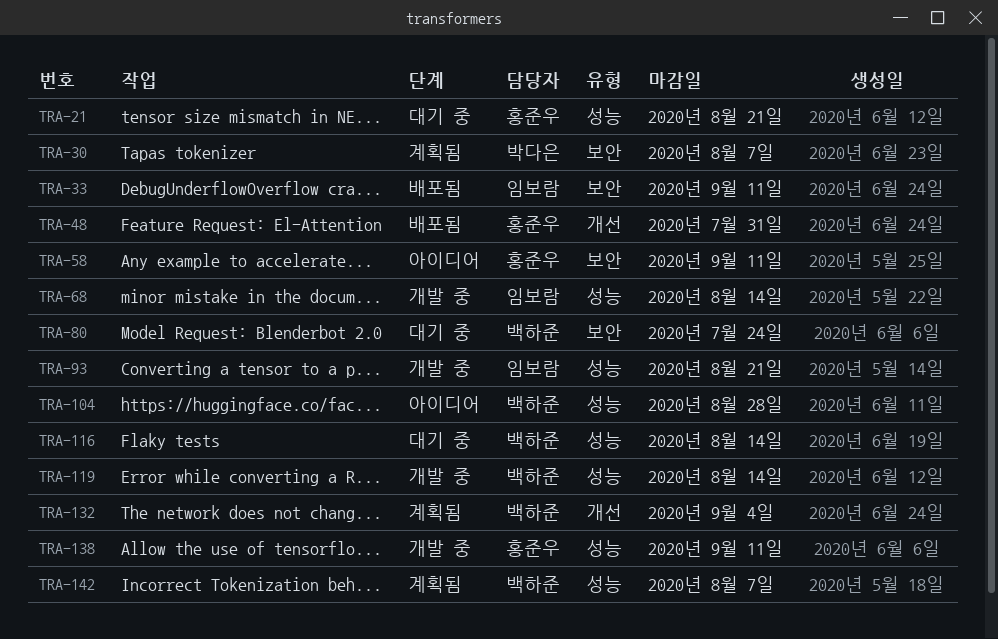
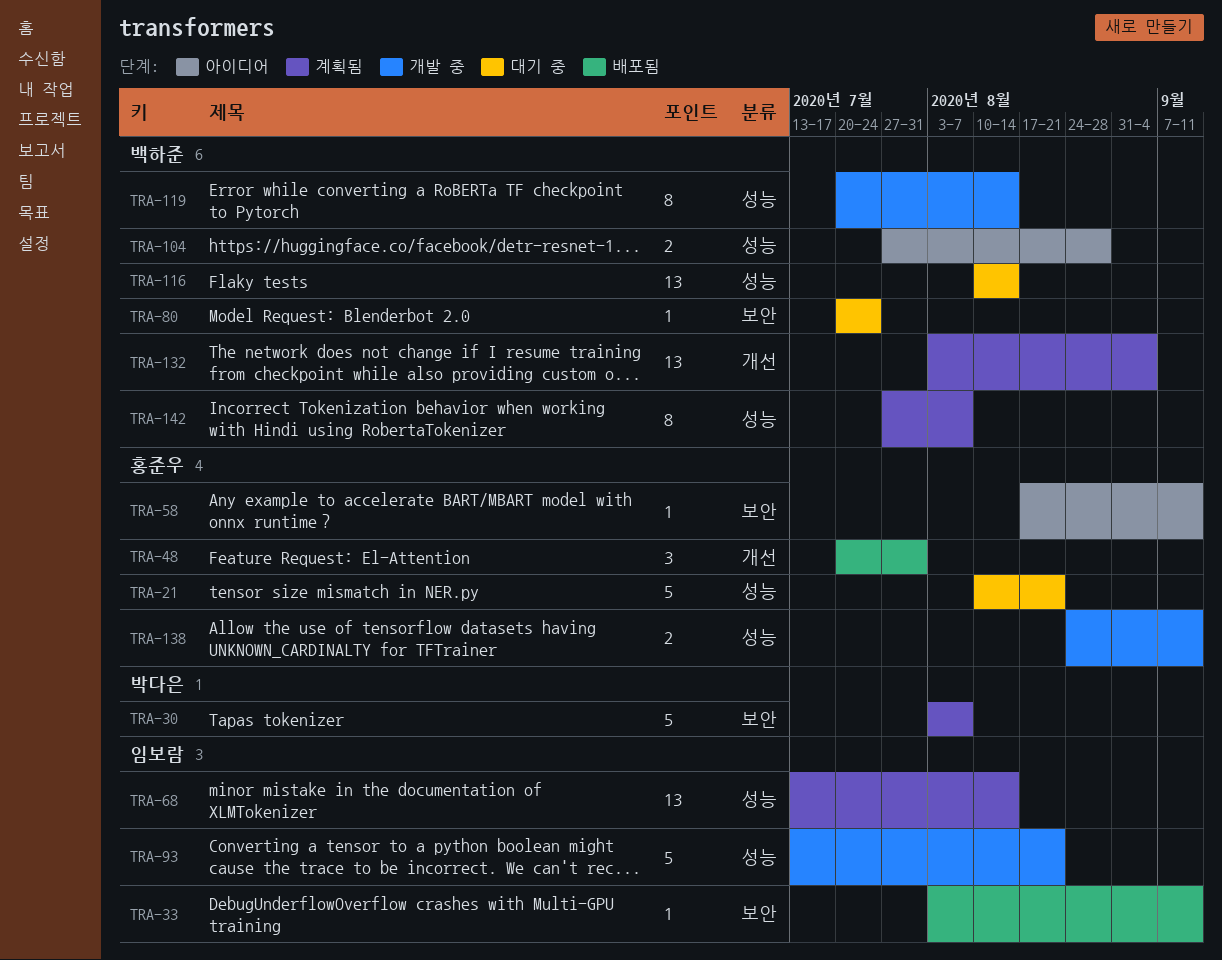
TRA-68, status: 개발 중 -> 계획됨

